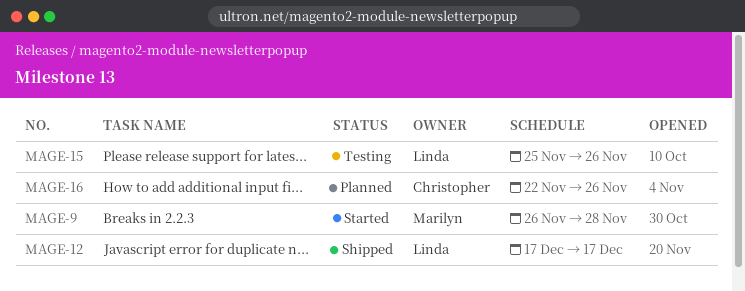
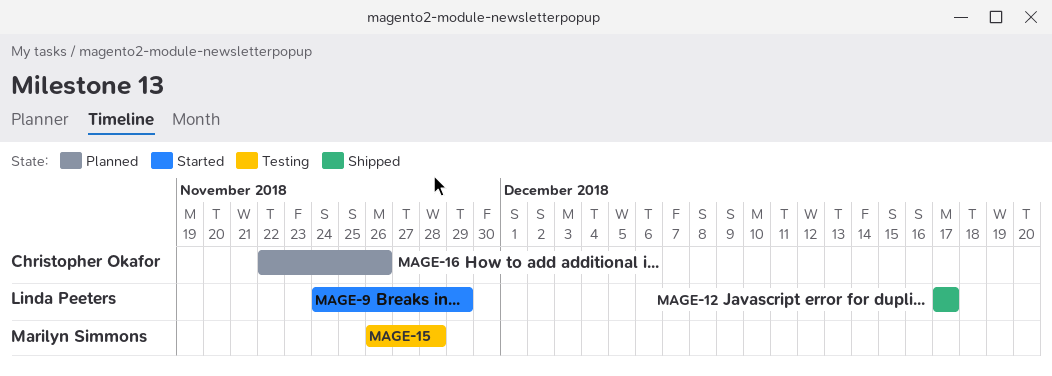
MAGE-9, owner: Marilyn Simmons -> Linda Peeters
MAGE-9, start: Nov 26 -> Nov 24
MAGE-9, due: Nov 28 -> Nov 29
MAGE-15, owner: Linda Peeters -> Marilyn Simmons
MAGE-15, start: Nov 25 -> Nov 26
MAGE-15, due: Nov 26 -> Nov 28

